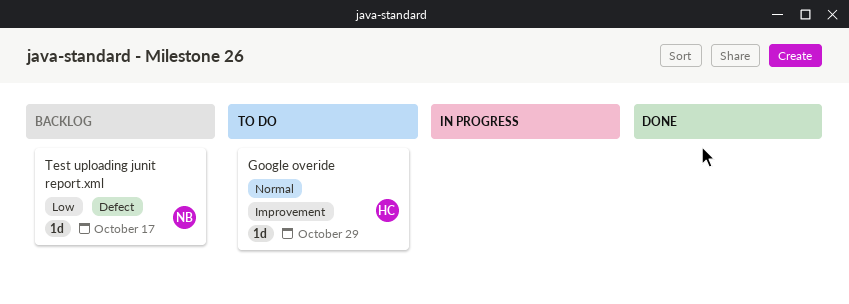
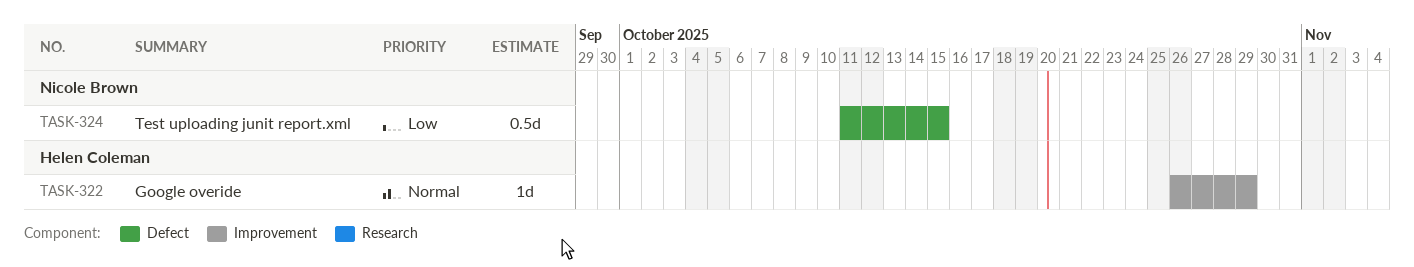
Test uploading junit report.xml, estimate: 1d -> 0.5d
Test uploading junit report.xml, due: Oct 17 -> Oct 15

